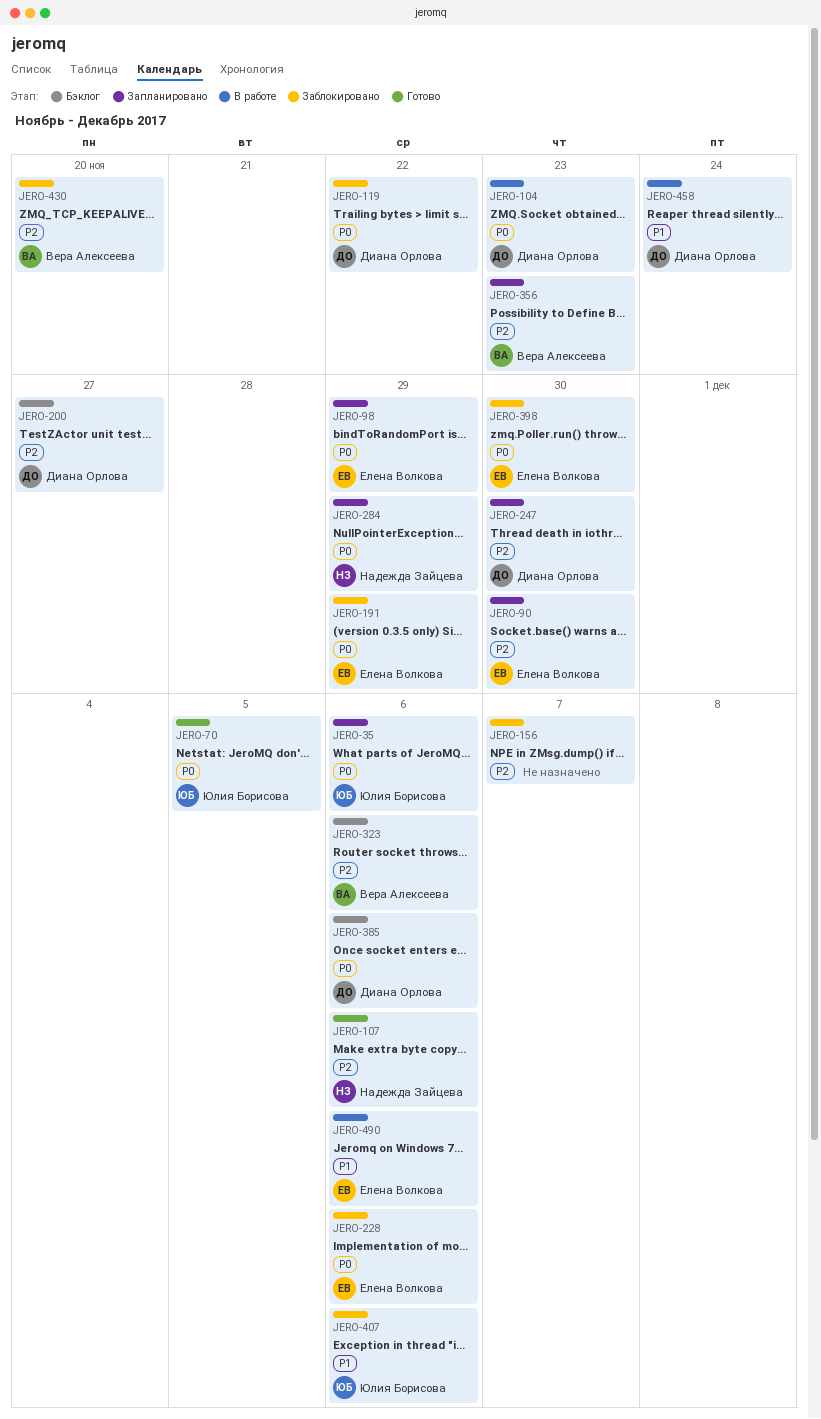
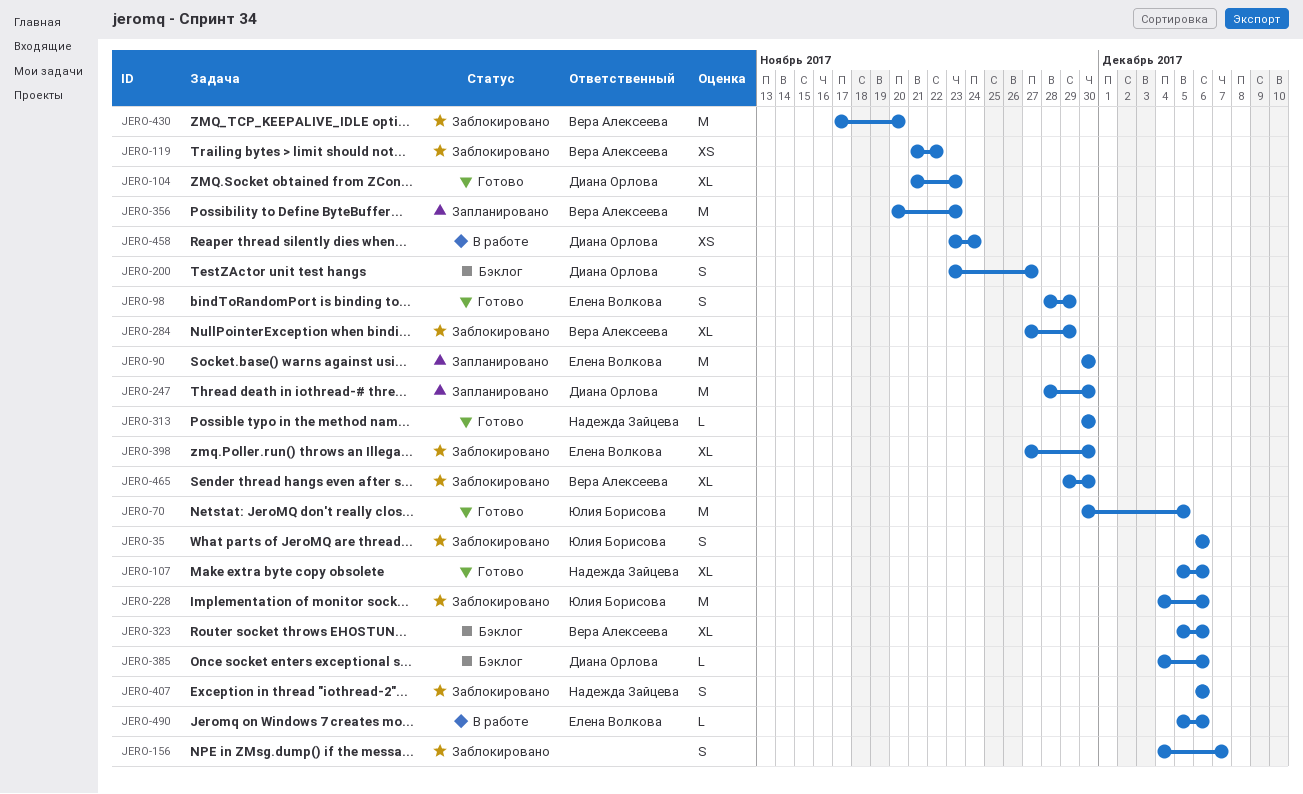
JERO-35, status: Запланировано -> Заблокировано
JERO-98, status: Запланировано -> Готово
JERO-104, status: В работе -> Готово
JERO-119, owner: Диана Орлова -> Вера Алексеева
JERO-191: present -> none
JERO-228, owner: Елена Волкова -> Юлия Борисова
JERO-284, status: Запланировано -> Заблокировано
JERO-284, owner: Надежда Зайцева -> Вера Алексеева
JERO-313: none -> present
JERO-407, owner: Юлия Борисова -> Надежда Зайцева
JERO-465: none -> present

